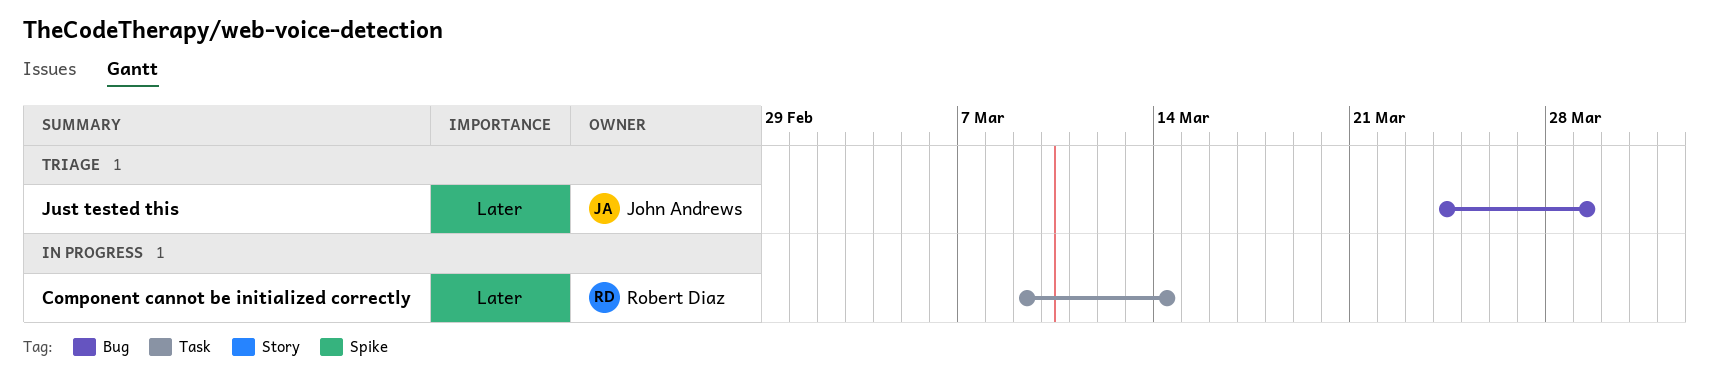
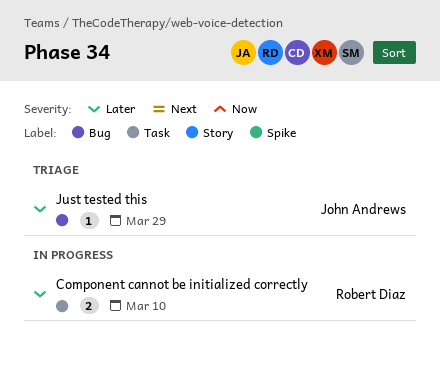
Component cannot be initialized correctly, due: Mar 14 -> Mar 10

